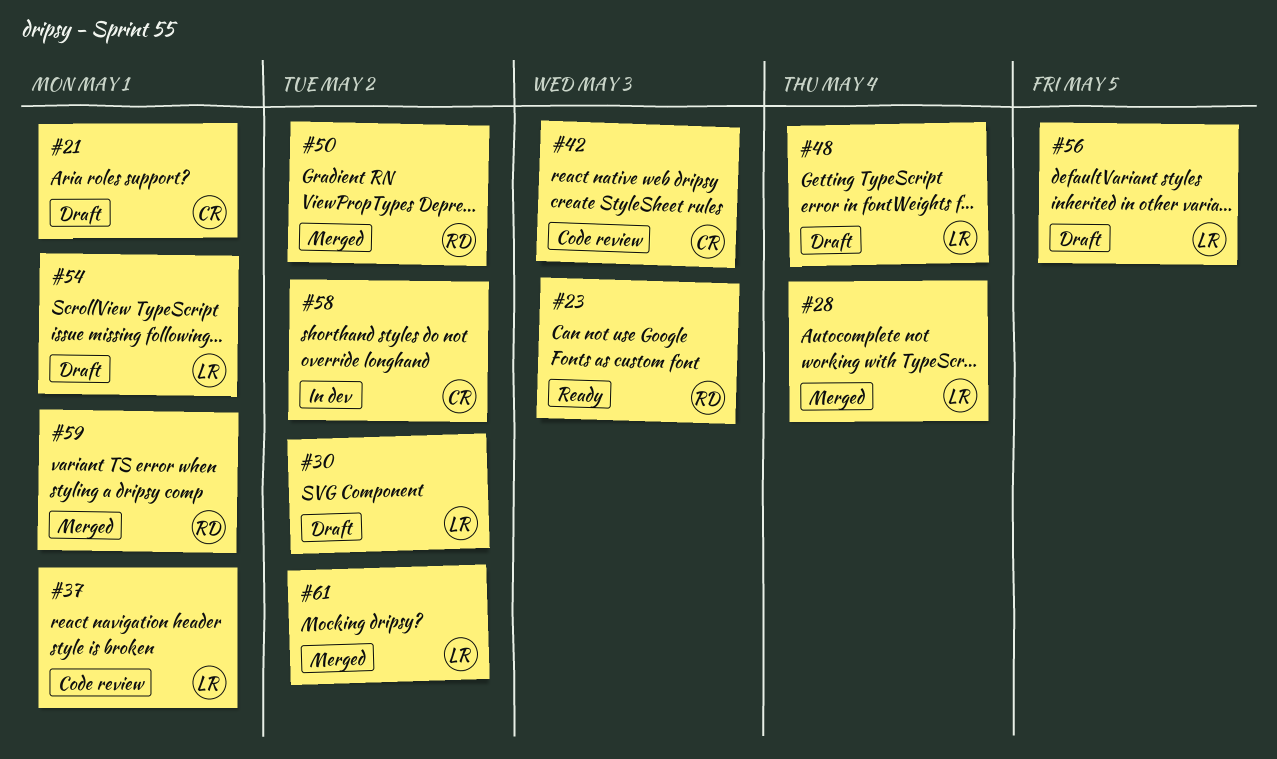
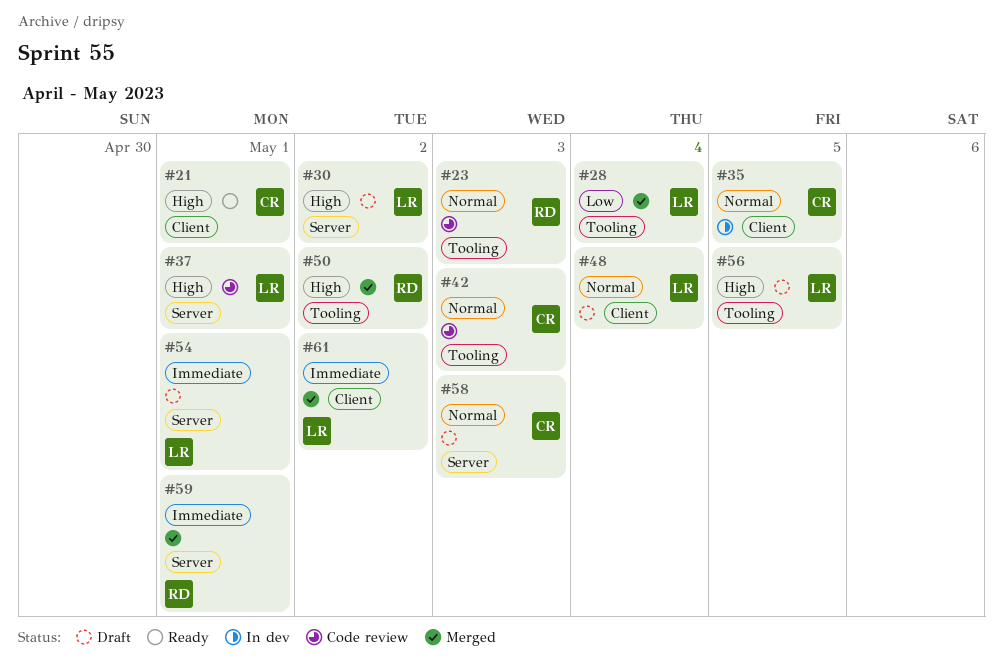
#21, status: Draft -> Ready
#23, status: Ready -> Code review
#35: none -> present
#58, status: In dev -> Draft
#58, due: May 2 -> May 3

